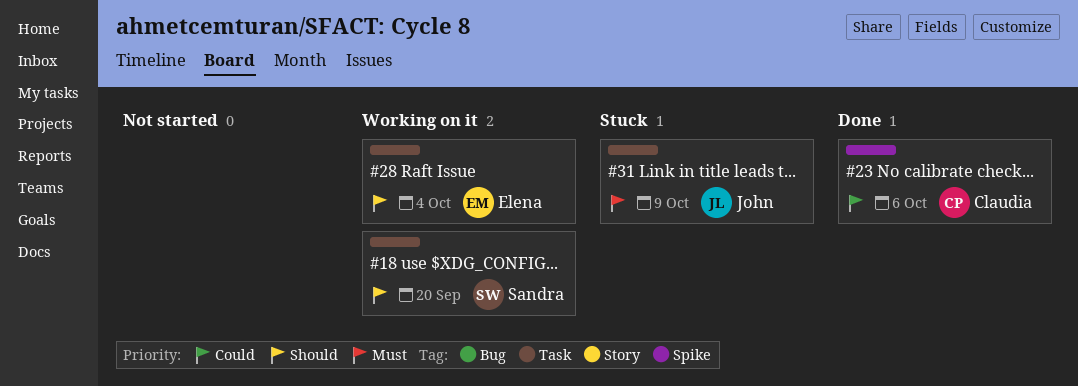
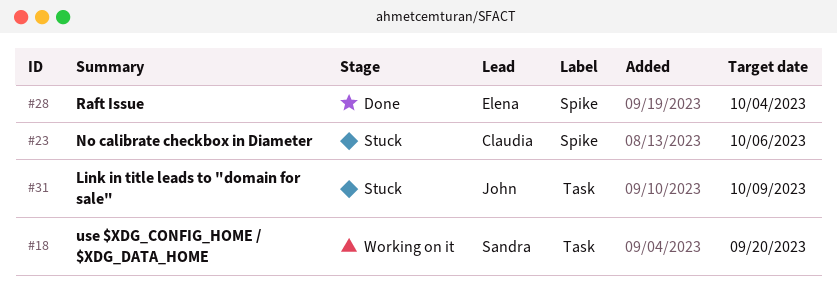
#23, status: Done -> Stuck
#28, status: Working on it -> Done
#28, label: Task -> Spike

